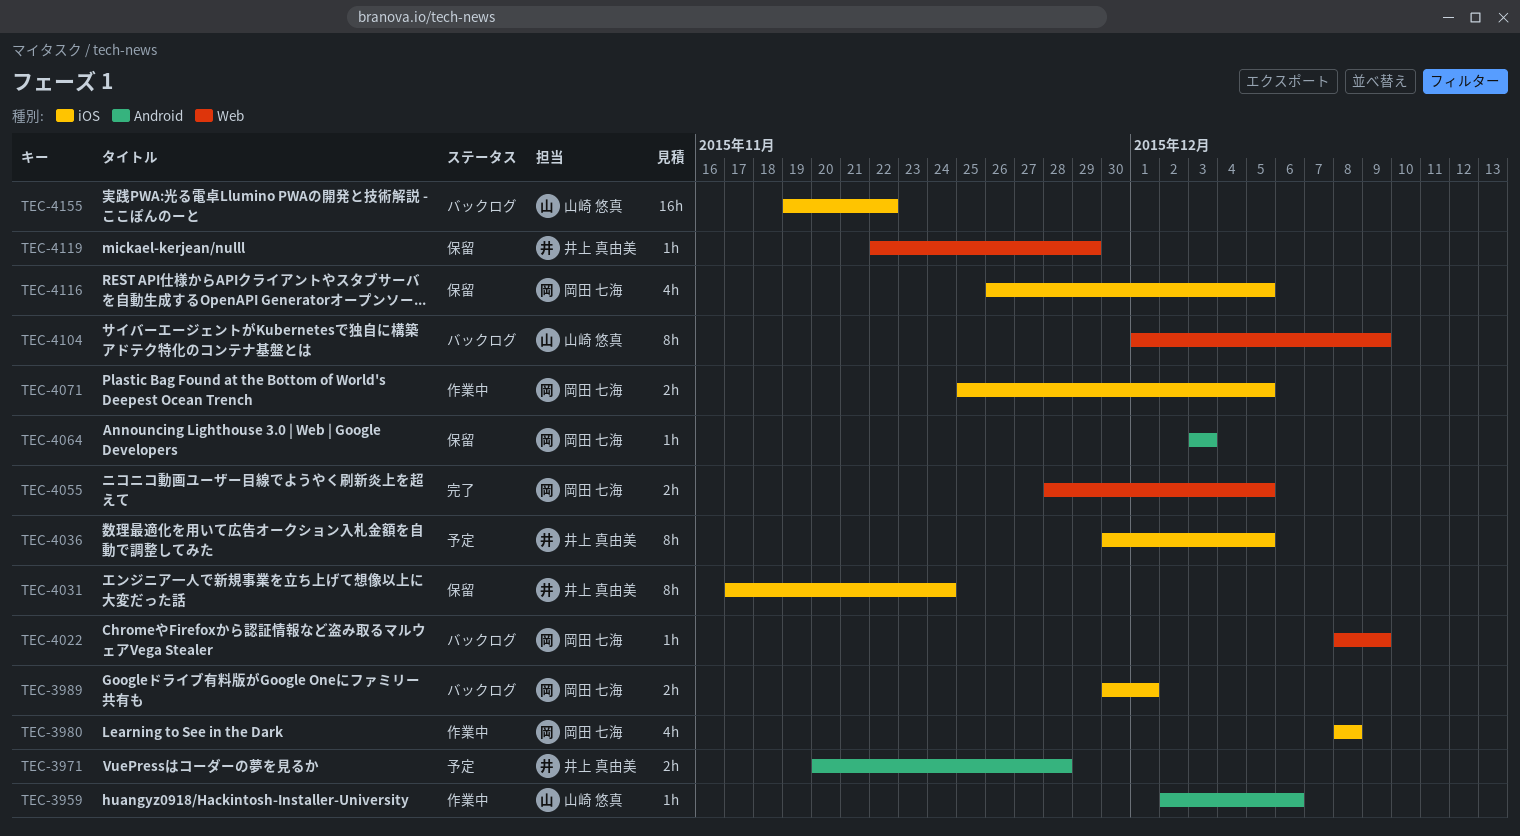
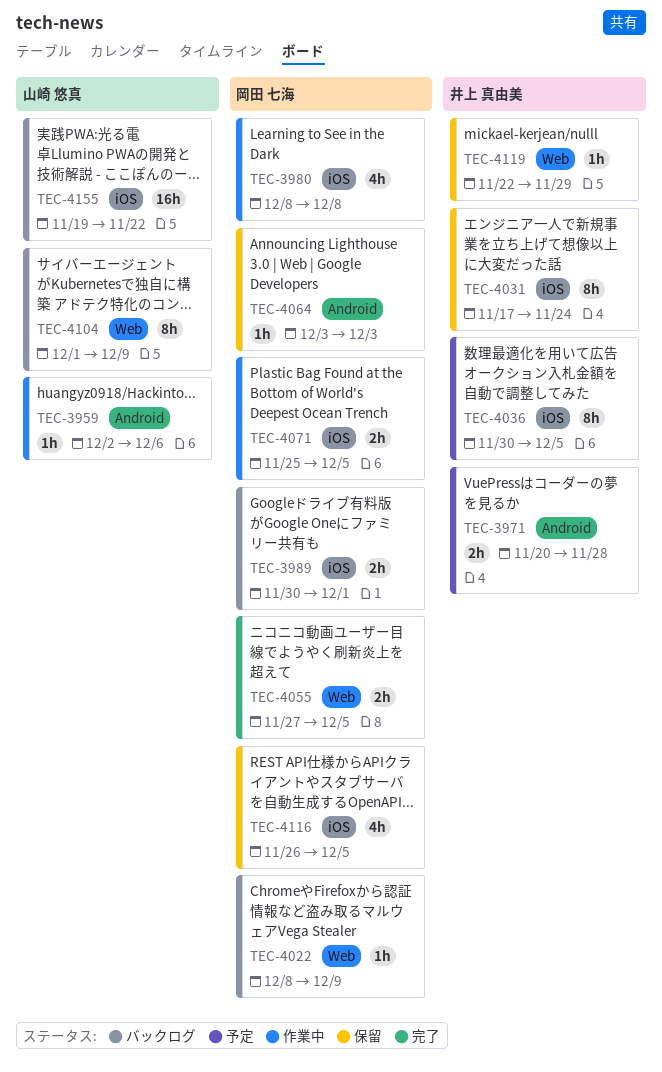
TEC-4055, start: Nov 28 -> Nov 27

